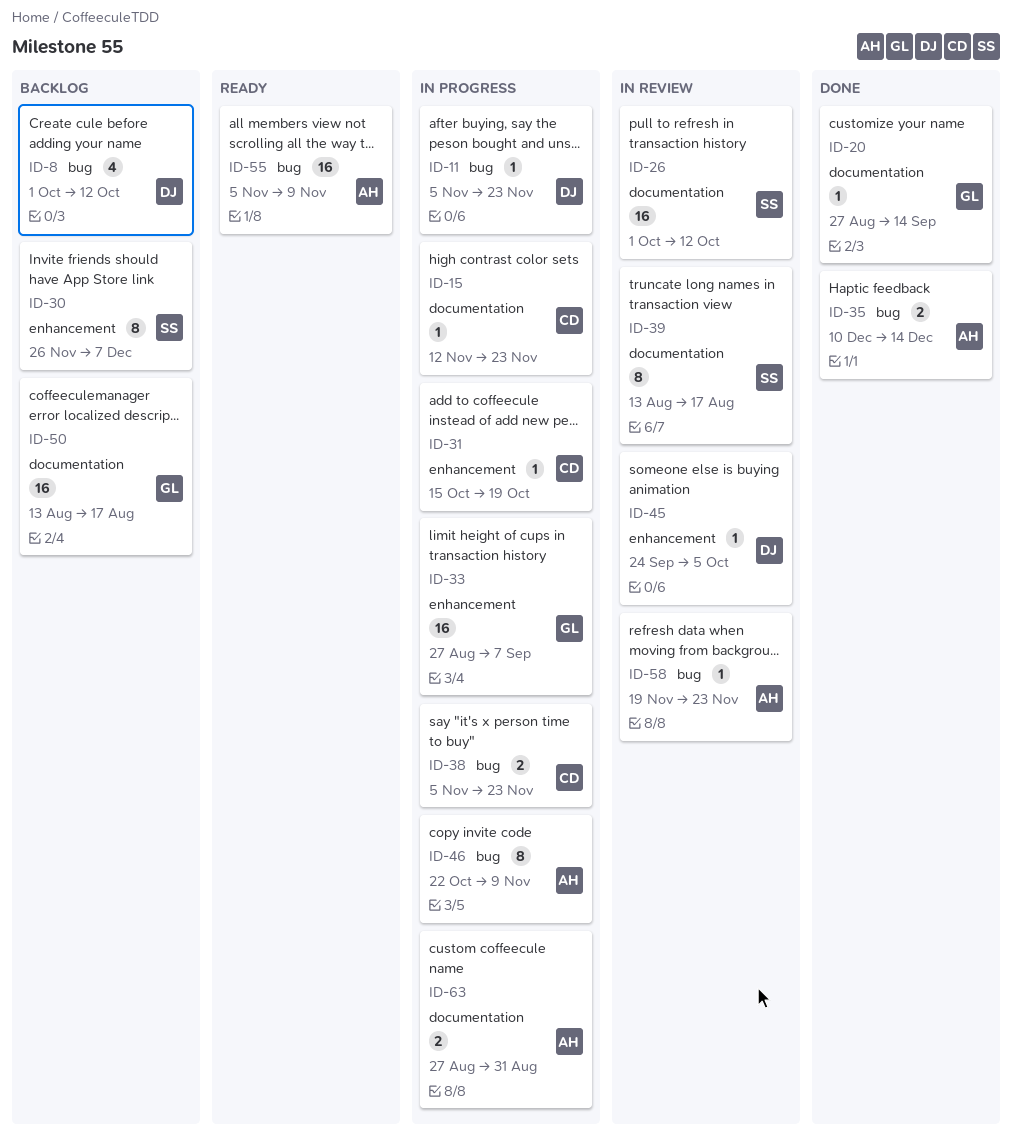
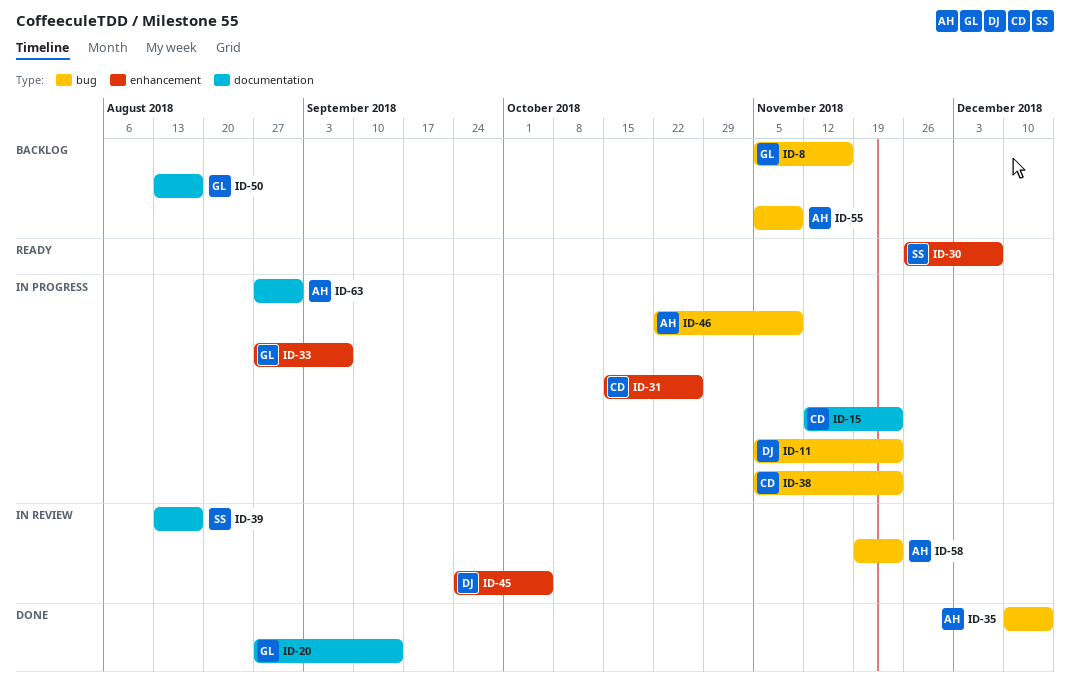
ID-8, owner: DJ -> GL
ID-8, start: Oct 1 -> Nov 5
ID-8, due: Oct 12 -> Nov 16
ID-26: present -> none
ID-30, status: Backlog -> Ready
ID-31, due: Oct 19 -> Oct 26
ID-55, status: Ready -> Backlog

